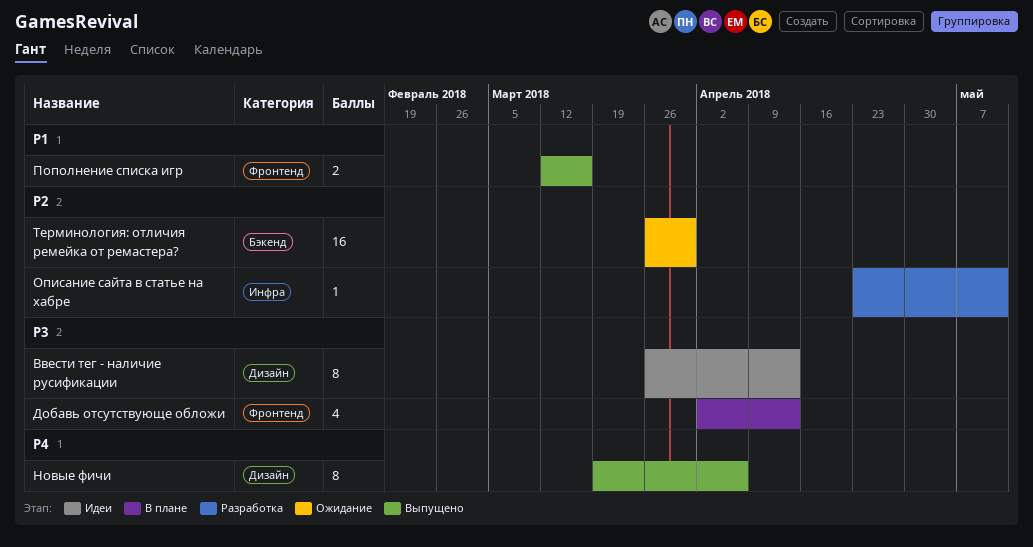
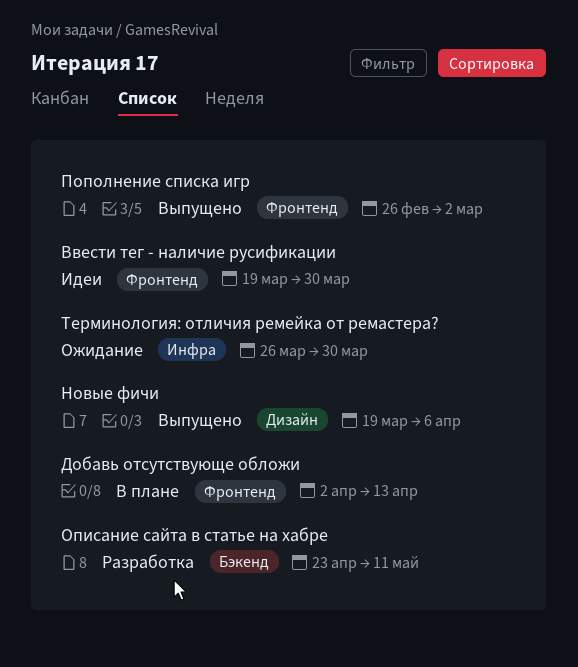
Ввести тег - наличие русификации, label: Дизайн -> Фронтенд
Ввести тег - наличие русификации, start: Mar 26 -> Mar 19
Ввести тег - наличие русификации, due: Apr 13 -> Mar 30
Описание сайта в статье на хабре, label: Инфра -> Бэкенд
Пополнение списка игр, start: Mar 12 -> Feb 26
Пополнение списка игр, due: Mar 16 -> Mar 2
Терминология: отличия ремейка от ремастера?, label: Бэкенд -> Инфра

